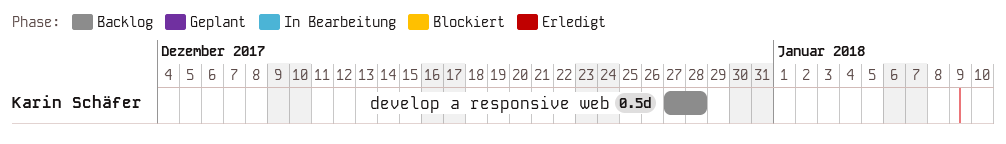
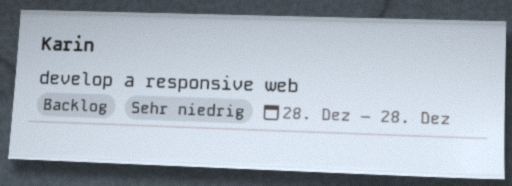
develop a responsive web, start: Dec 27 -> Dec 28

